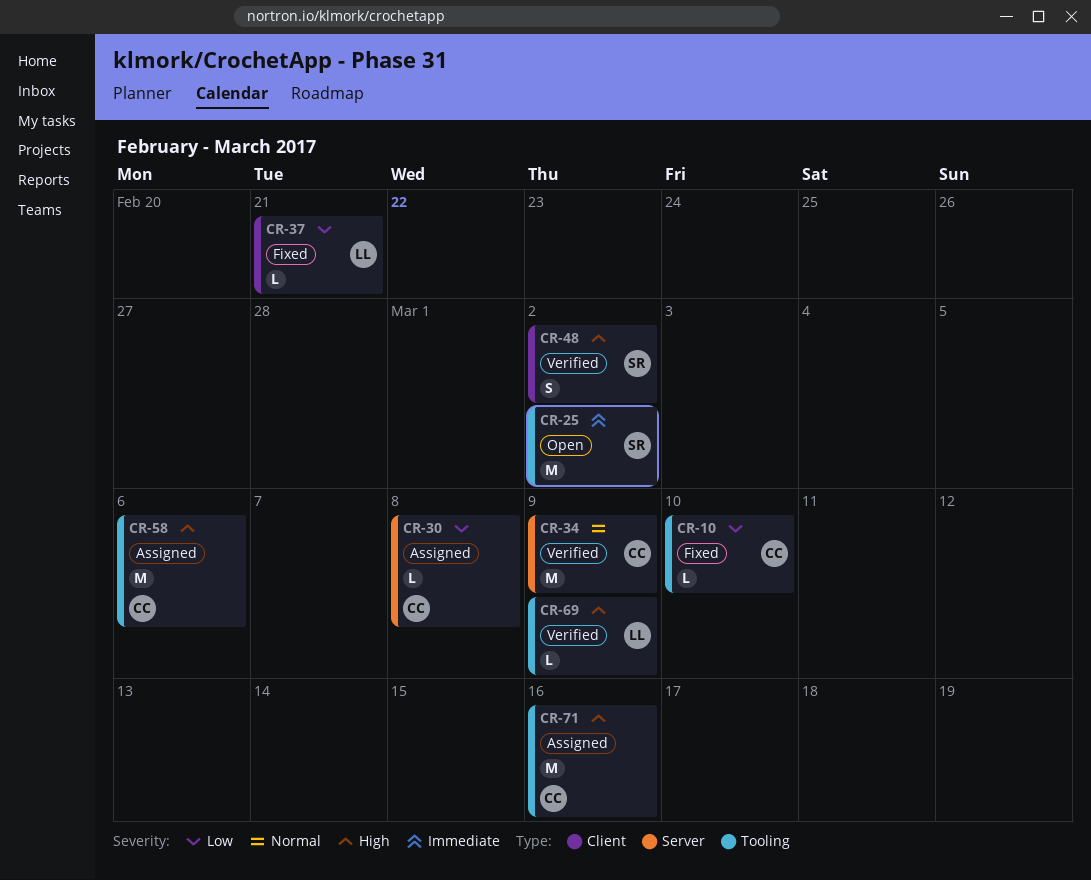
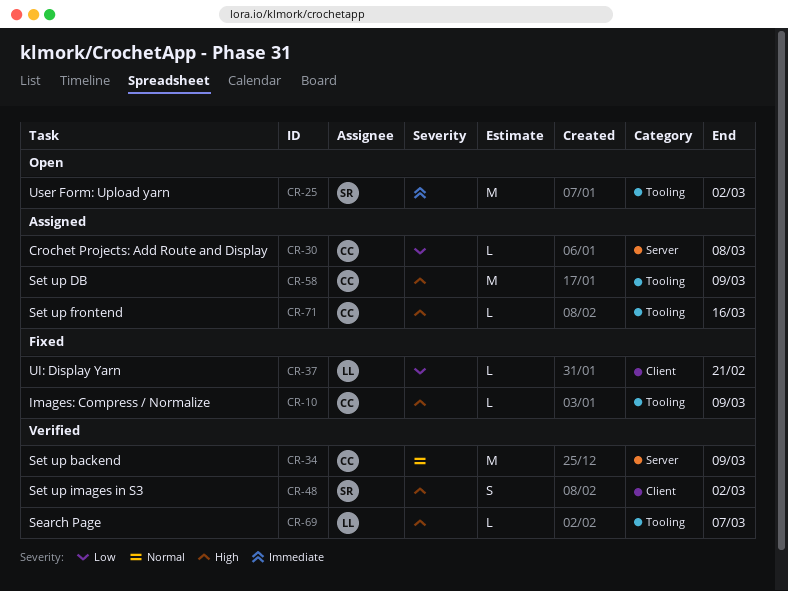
CR-10, priority: Low -> High
CR-10, due: Mar 10 -> Mar 9
CR-58, due: Mar 6 -> Mar 9
CR-69, due: Mar 9 -> Mar 7
CR-71, estimate: M -> L

